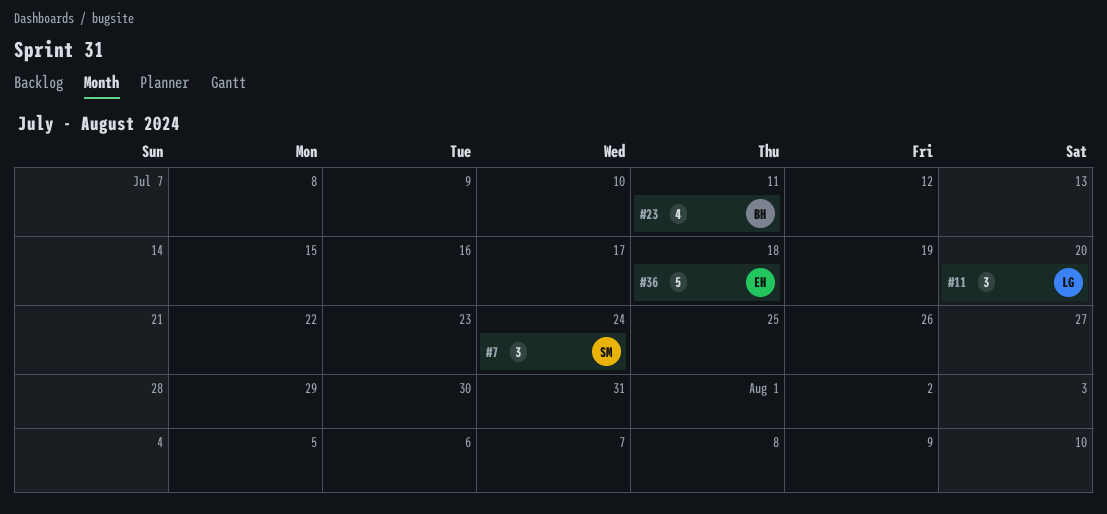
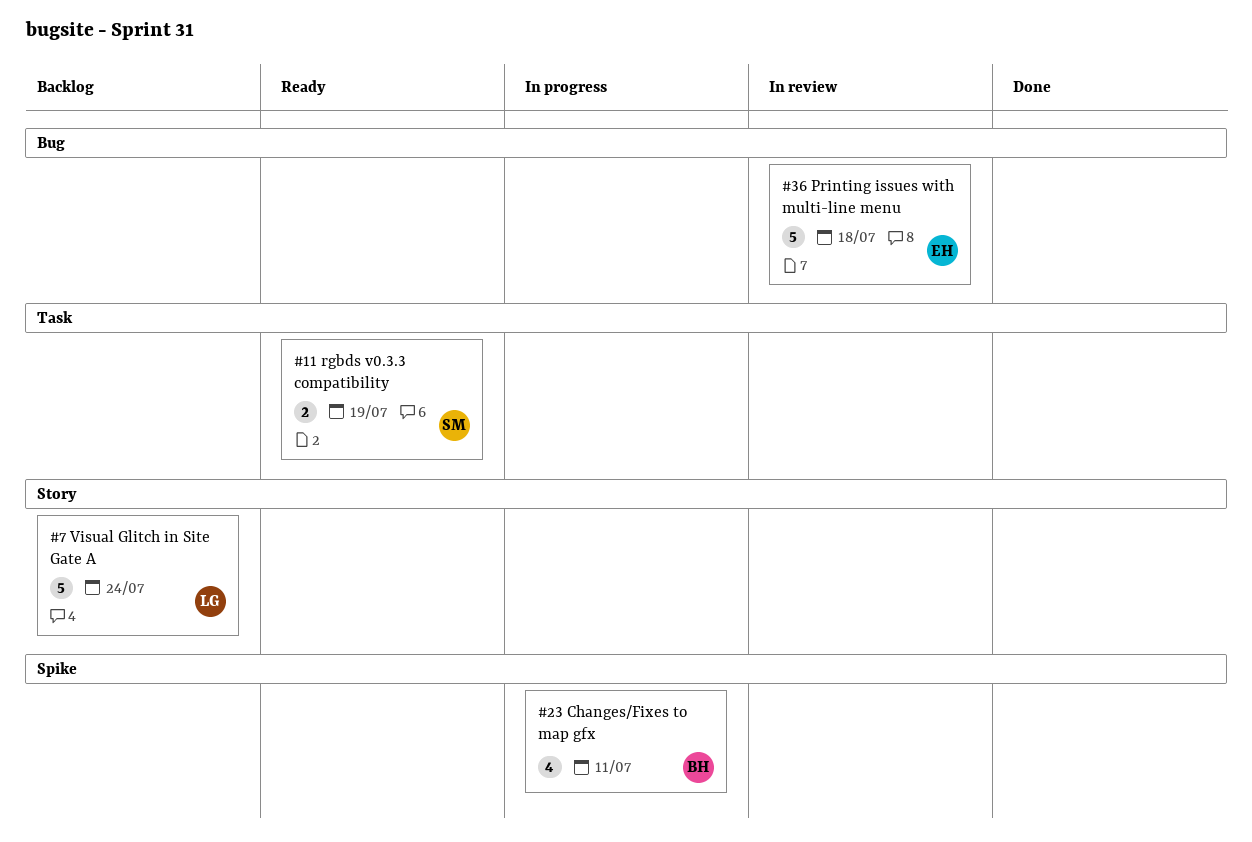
#7, owner: SM -> LG
#7, estimate: 3 -> 5
#11, owner: LG -> SM
#11, estimate: 3 -> 2
#11, due: Jul 20 -> Jul 19

